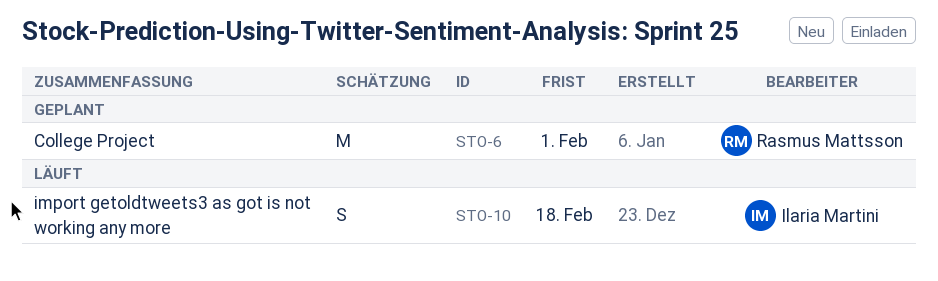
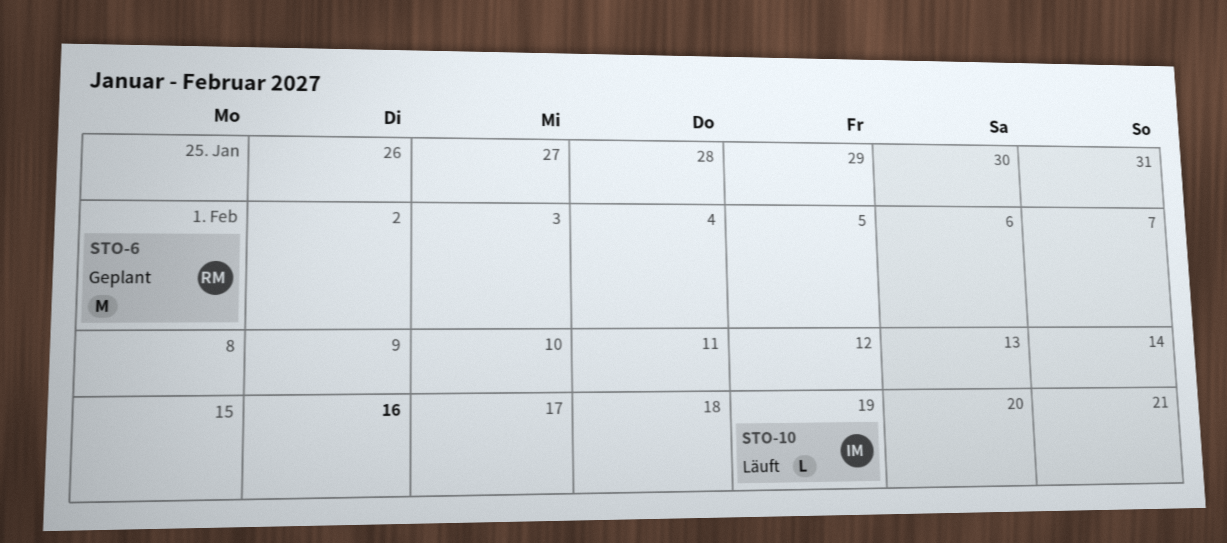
STO-10, estimate: S -> L
STO-10, due: Feb 18 -> Feb 19

